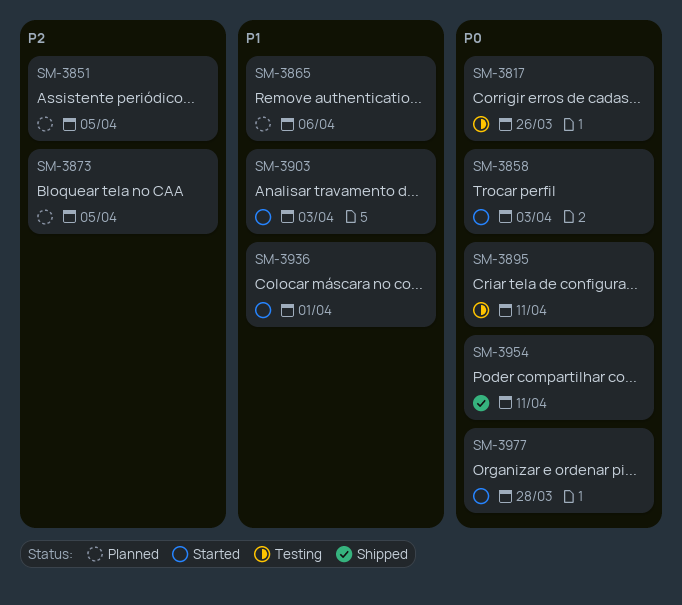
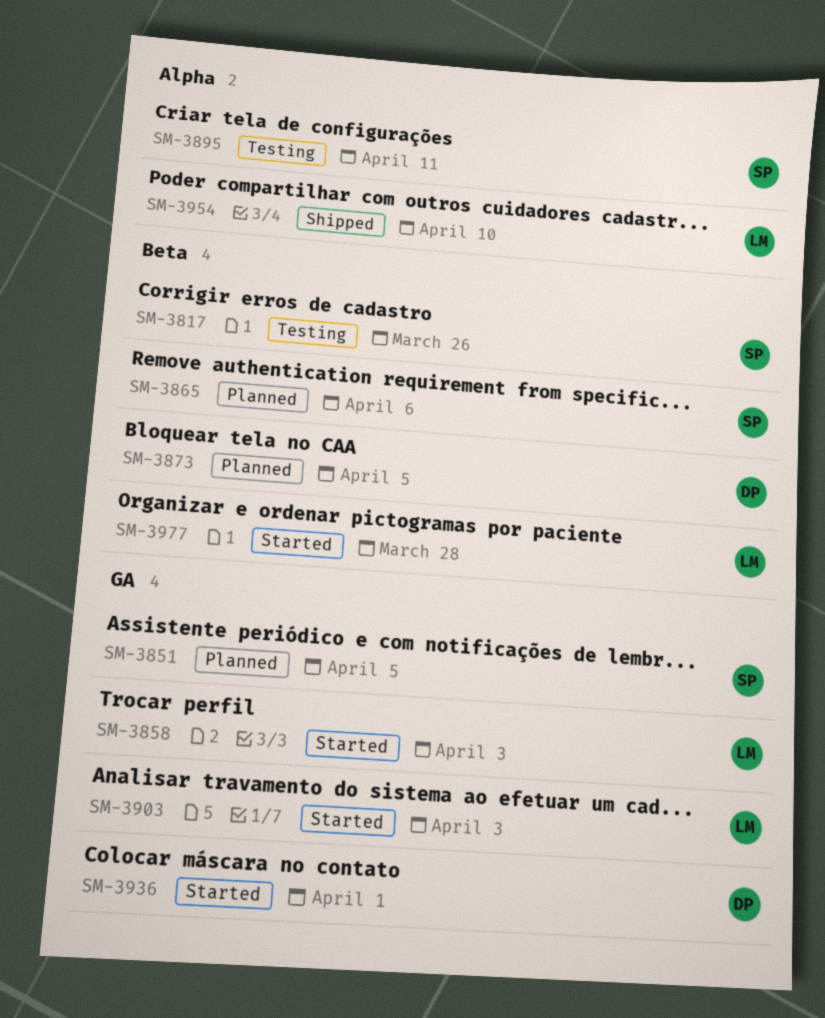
SM-3954, due: Apr 11 -> Apr 10

